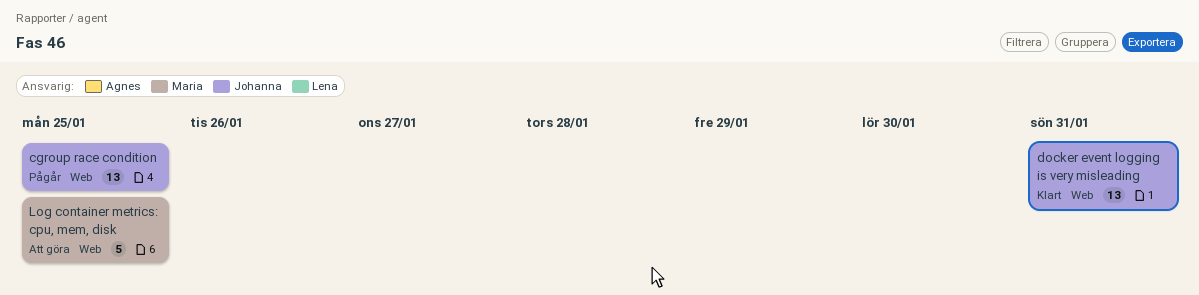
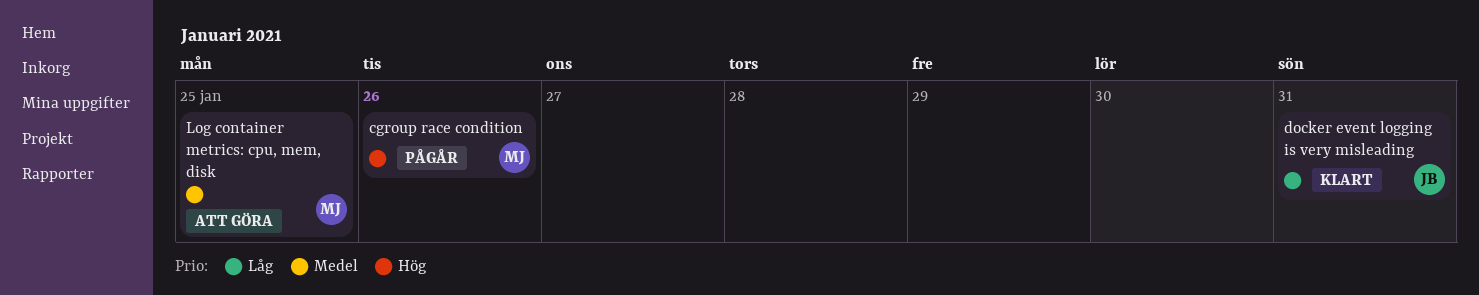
cgroup race condition, owner: Johanna -> Maria
cgroup race condition, due: Jan 25 -> Jan 26

